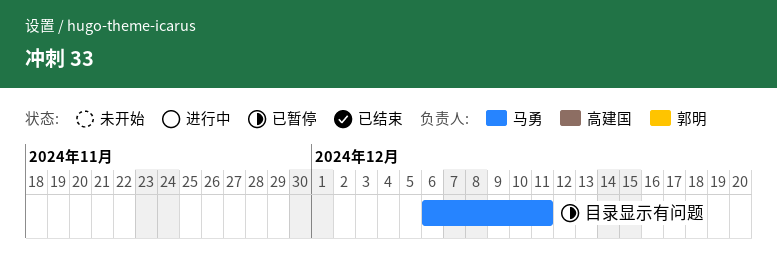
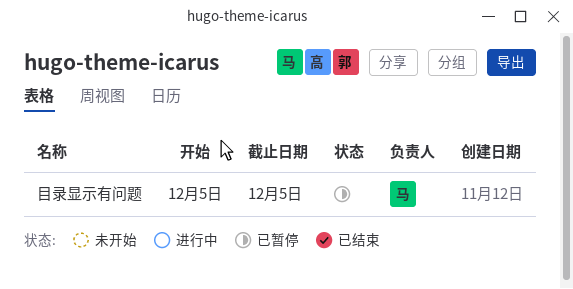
目录显示有问题, start: Dec 6 -> Dec 5
目录显示有问题, due: Dec 11 -> Dec 5

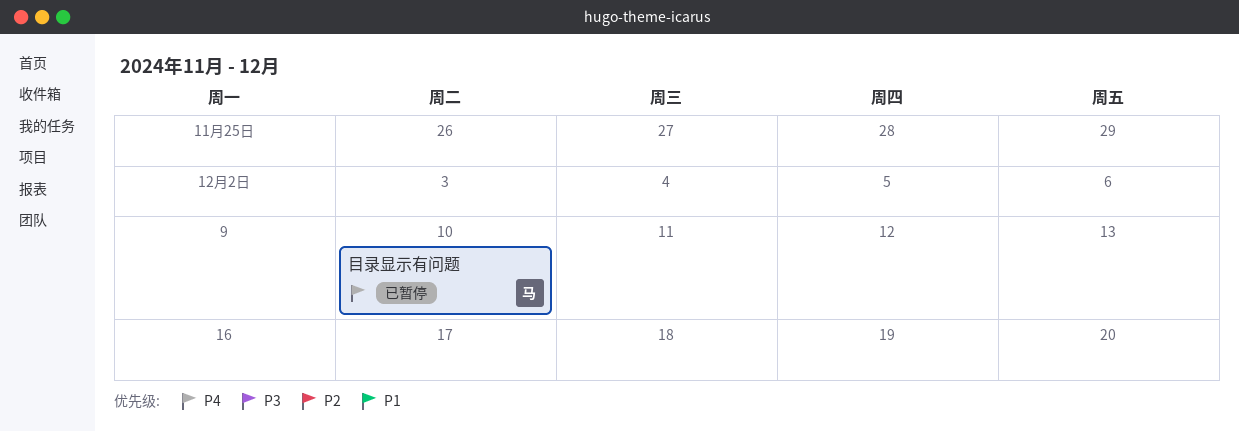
目录显示有问题, due: Dec 5 -> Dec 10

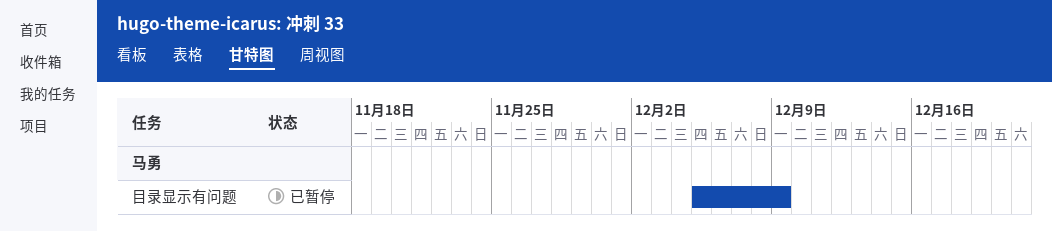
目录显示有问题, due: Dec 10 -> Dec 9

